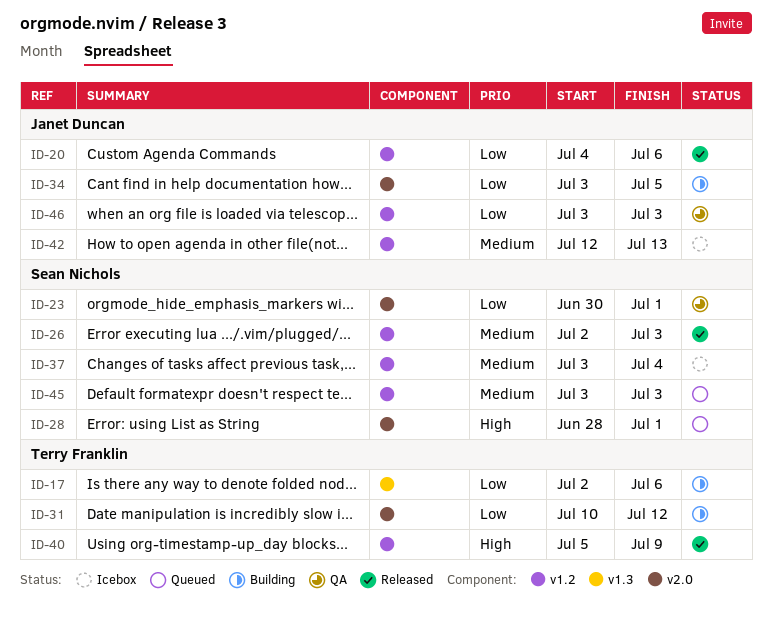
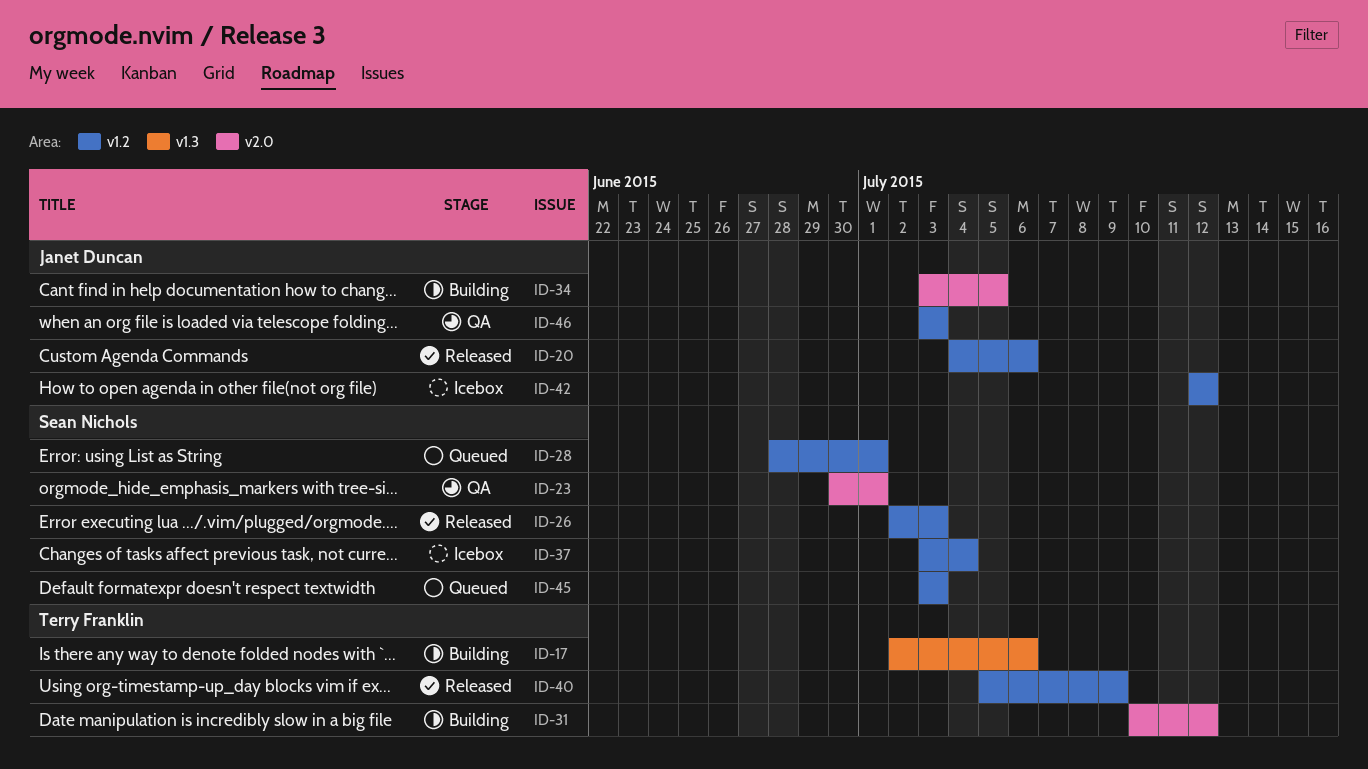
ID-28, label: v2.0 -> v1.2
ID-42, due: Jul 13 -> Jul 12

